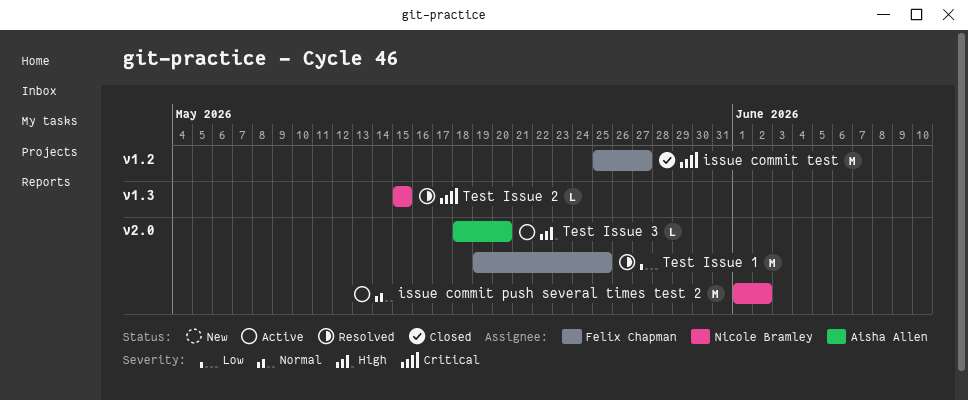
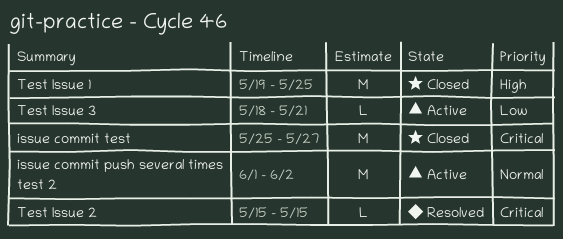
Test Issue 1, status: Resolved -> Closed
Test Issue 1, priority: Low -> High
Test Issue 3, priority: High -> Low
Test Issue 3, due: May 20 -> May 21

